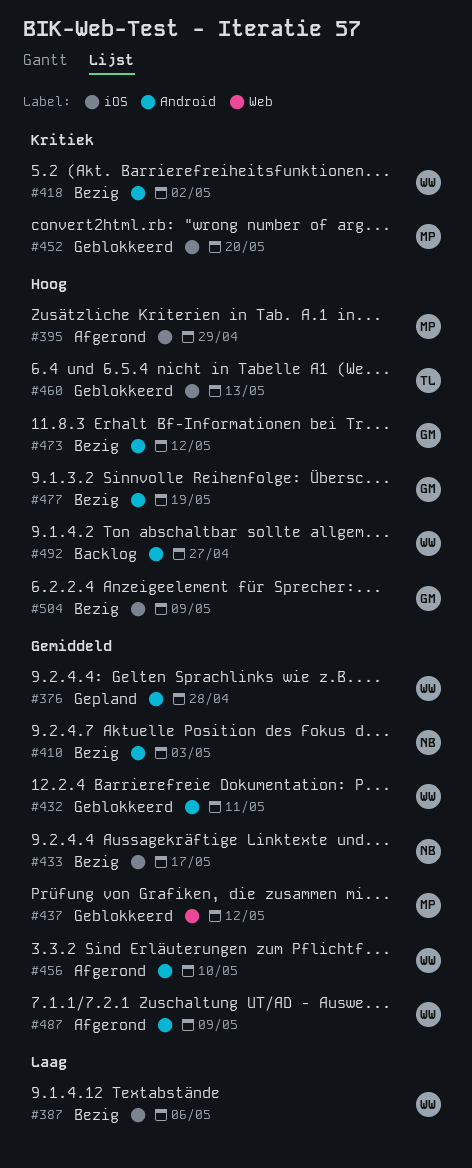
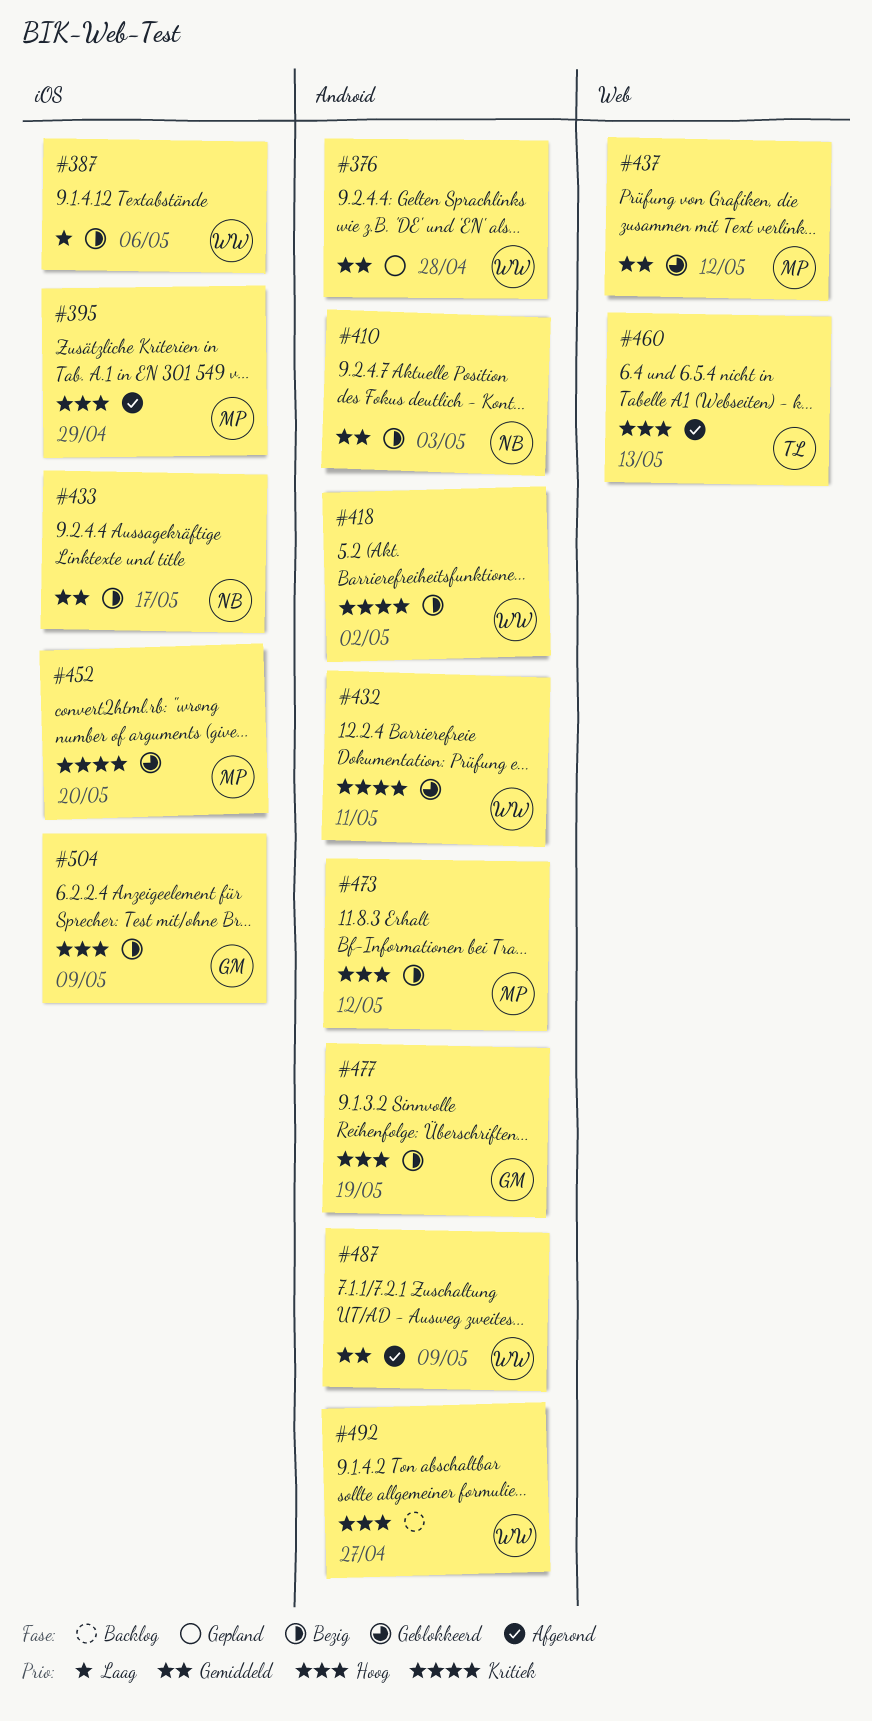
#432, priority: Gemiddeld -> Kritiek
#456: present -> none
#460, status: Geblokkeerd -> Afgerond
#460, label: iOS -> Web
#473, owner: GM -> MP

